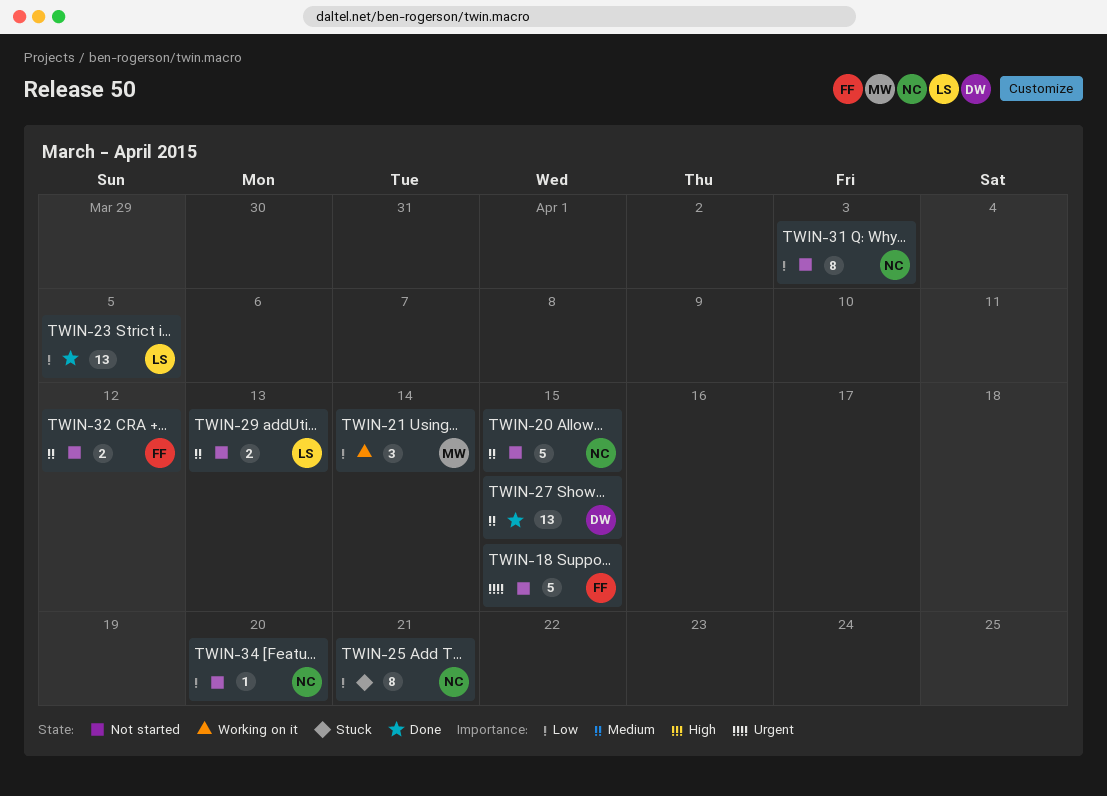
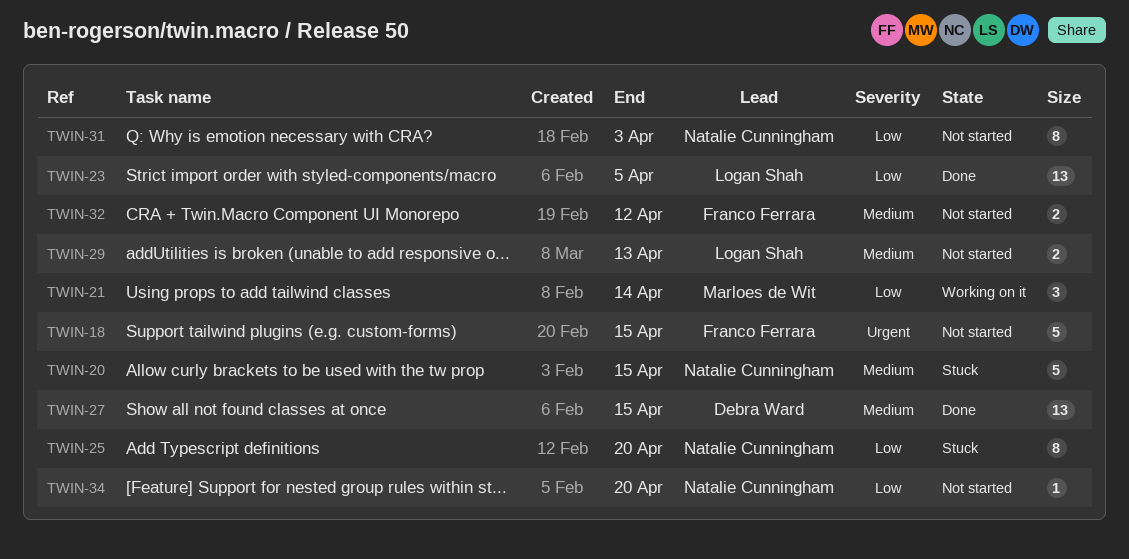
TWIN-20, status: Not started -> Stuck
TWIN-25, due: Apr 21 -> Apr 20

